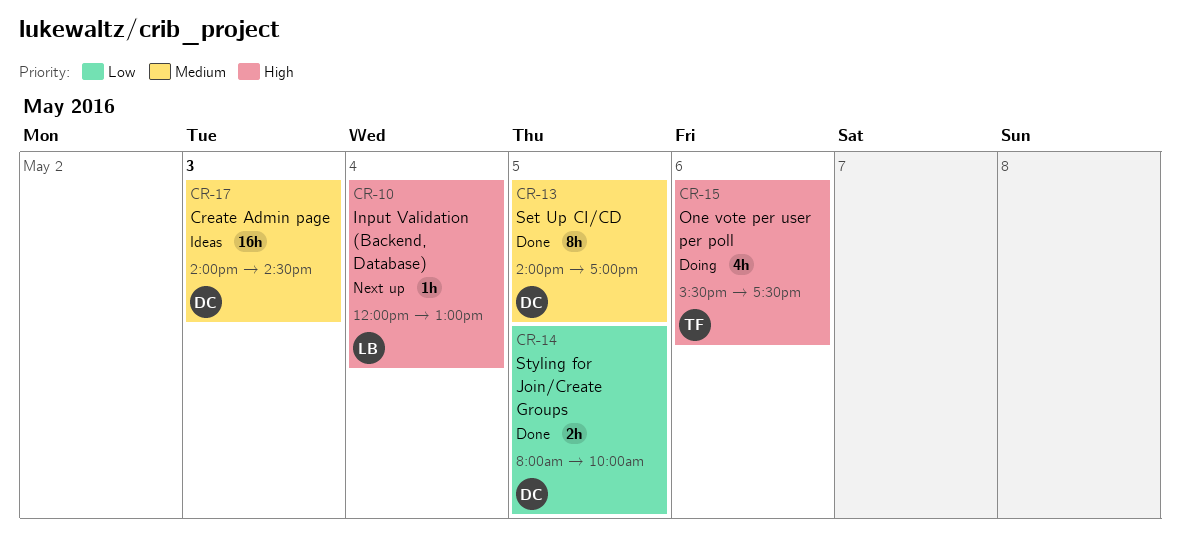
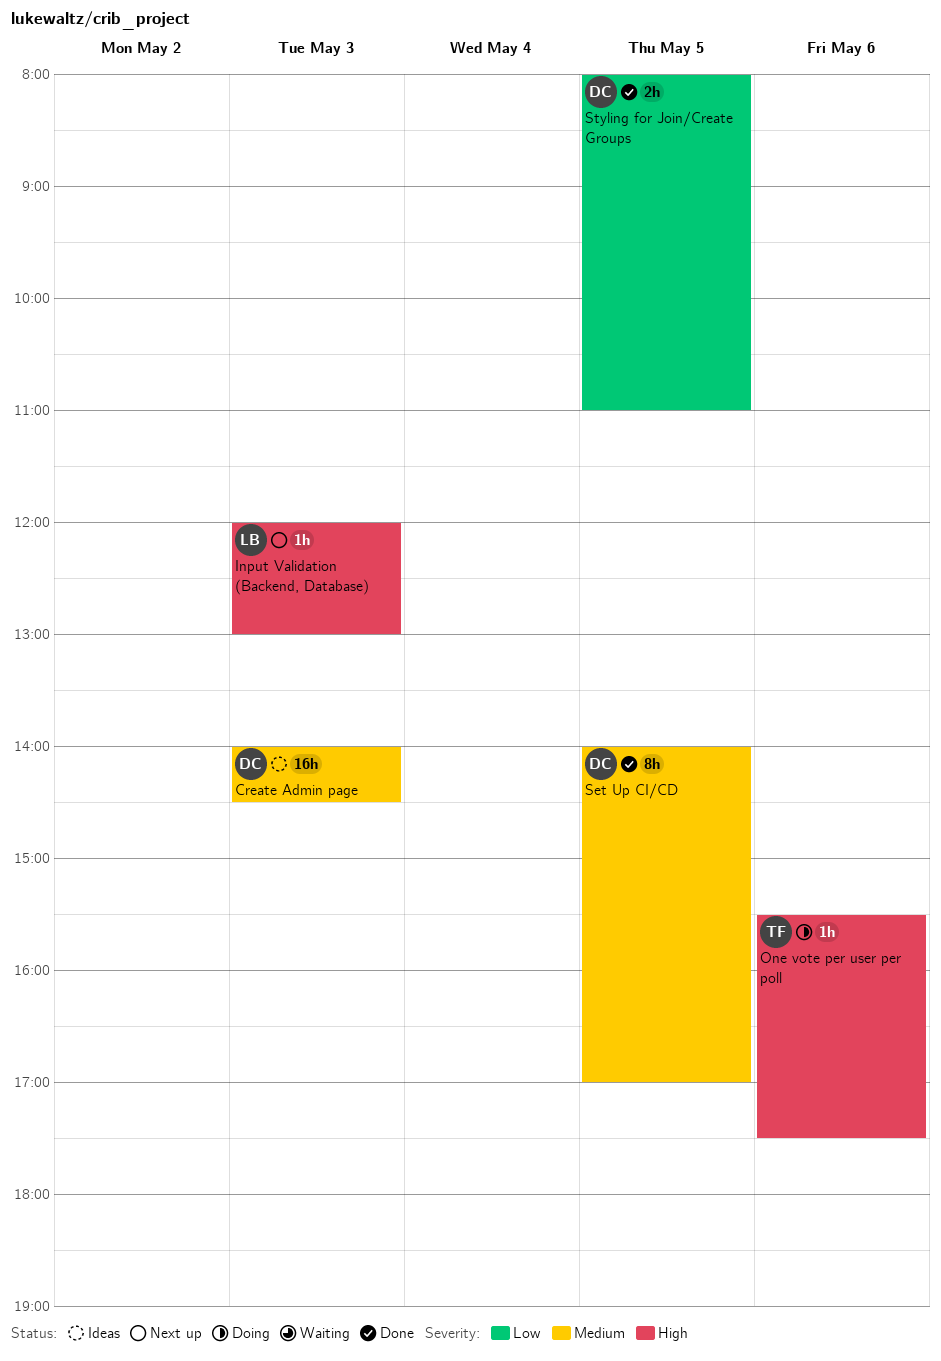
Input Validation (Backend, Database), day: May 4 -> May 3
One vote per user per poll, estimate: 4h -> 1h
Styling for Join/Create Groups, ends: 10:00 -> 11:00

